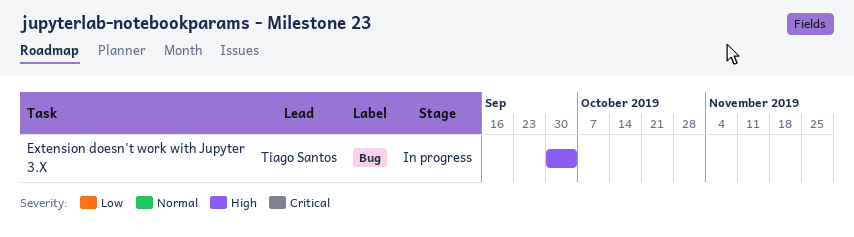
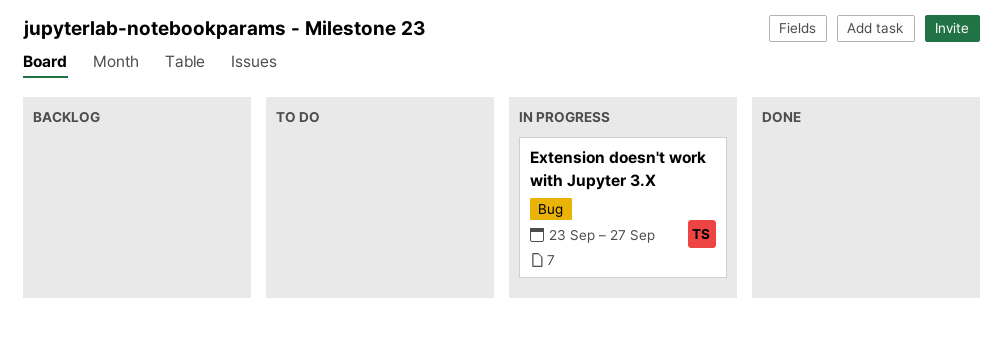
Extension doesn't work with Jupyter 3.X, start: Sep 30 -> Sep 23
Extension doesn't work with Jupyter 3.X, due: Oct 4 -> Sep 27

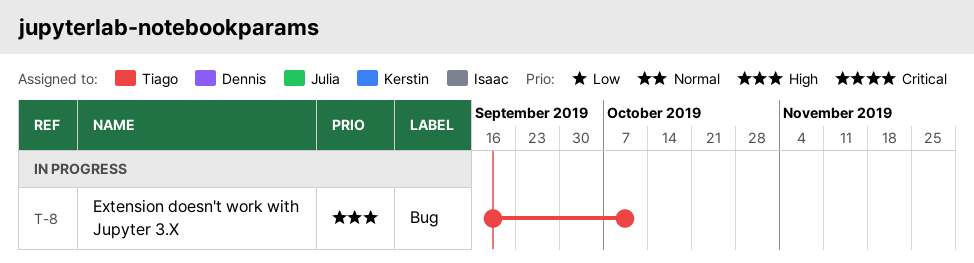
Extension doesn't work with Jupyter 3.X, start: Sep 23 -> Sep 16
Extension doesn't work with Jupyter 3.X, due: Sep 27 -> Oct 11

